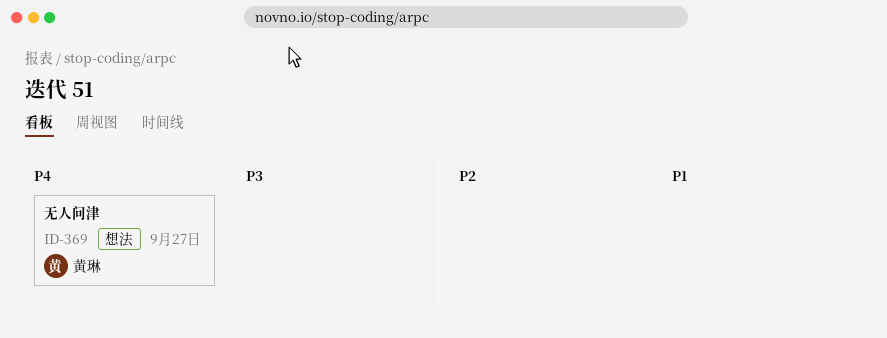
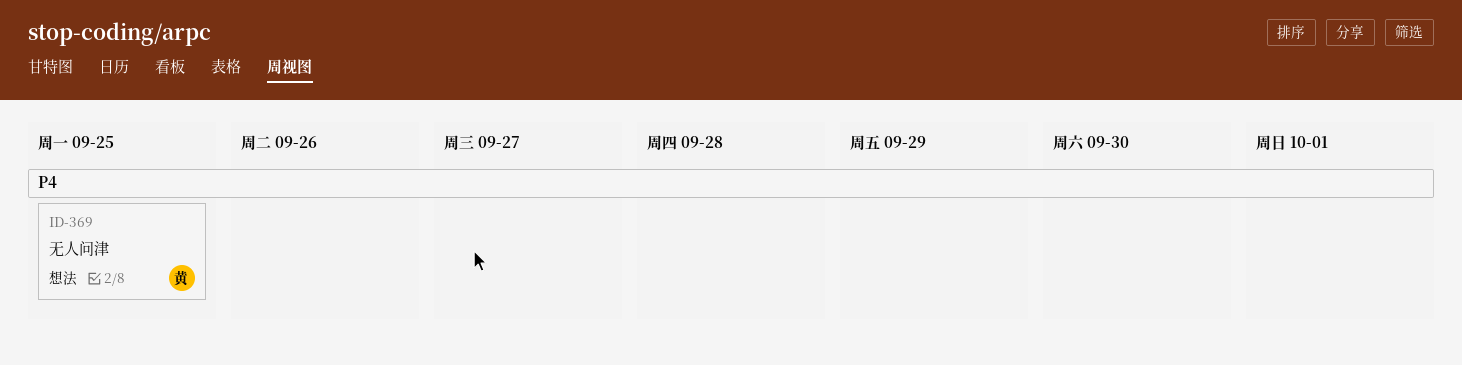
ID-369, due: Sep 27 -> Sep 25

